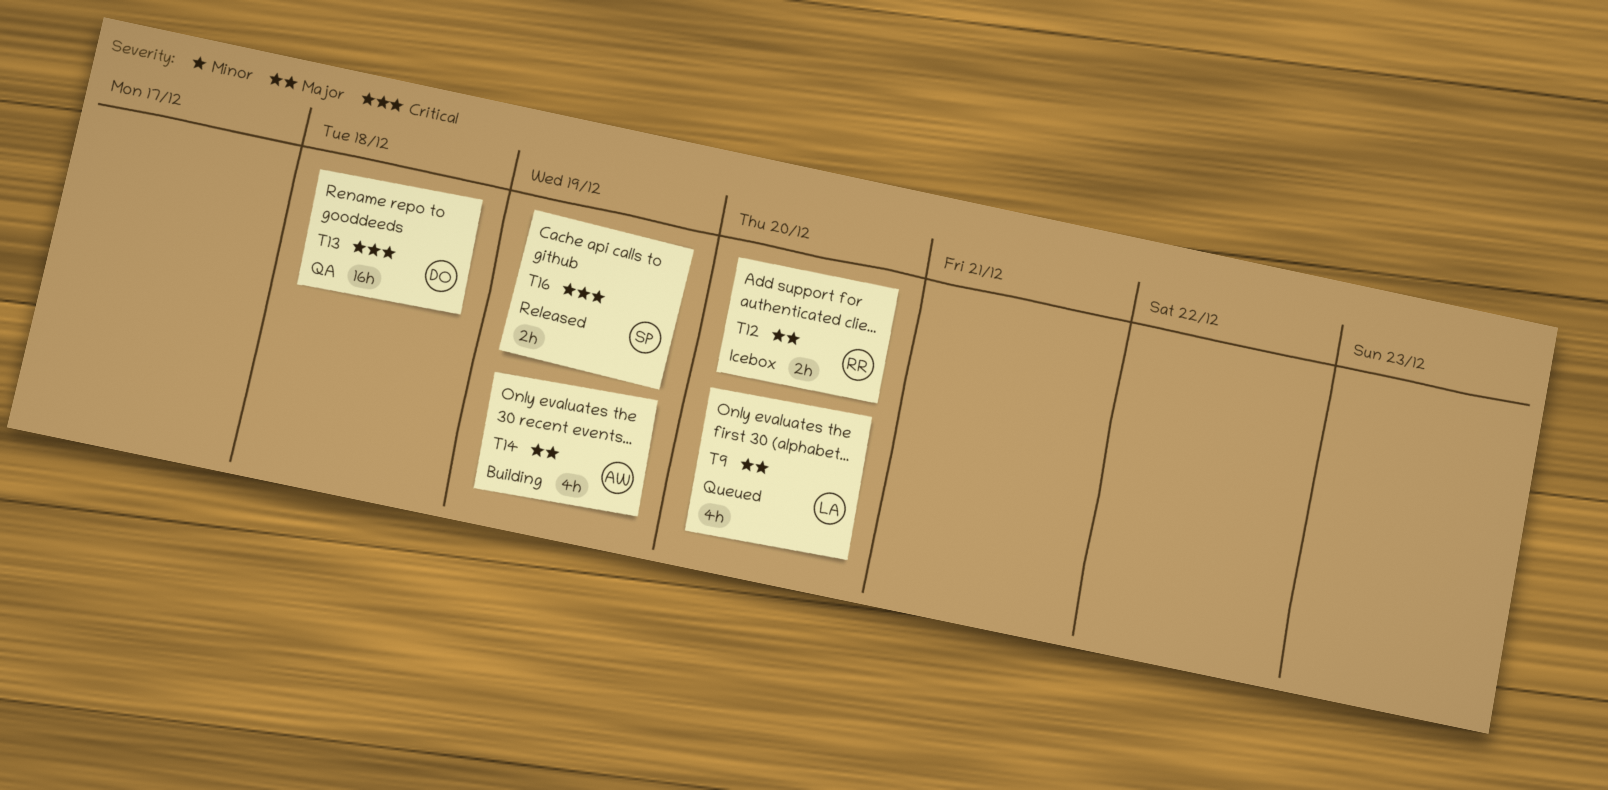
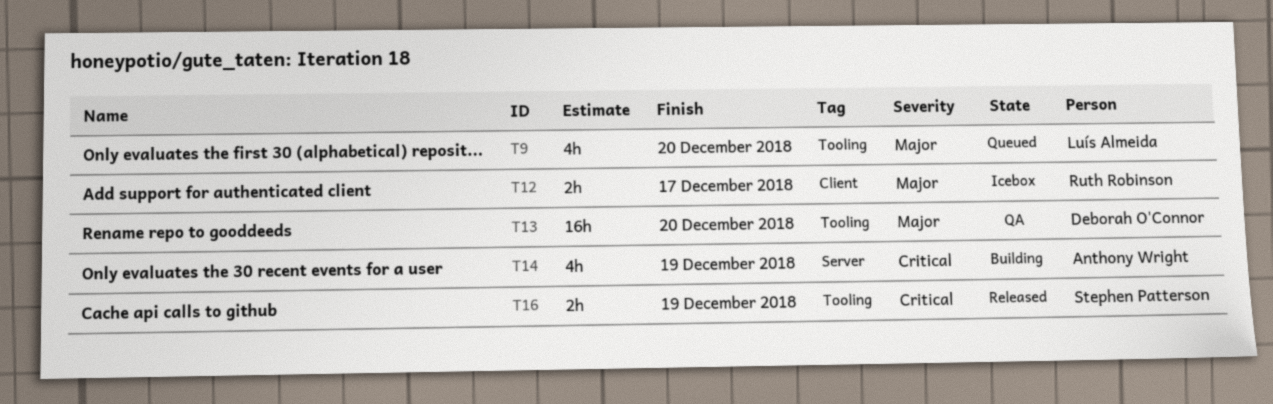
T12, due: Dec 20 -> Dec 17
T13, priority: Critical -> Major
T13, due: Dec 18 -> Dec 20
T14, priority: Major -> Critical

